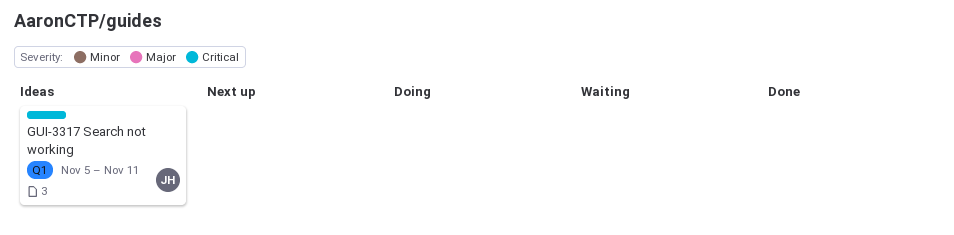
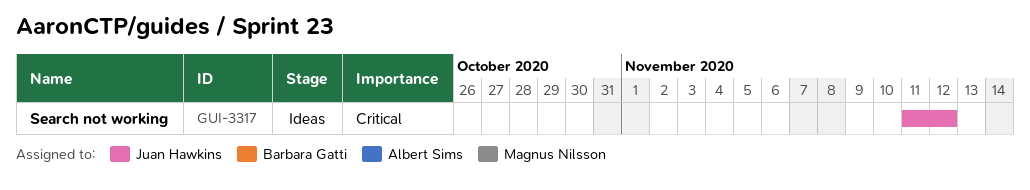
GUI-3317, start: Nov 5 -> Nov 11
GUI-3317, due: Nov 11 -> Nov 12

